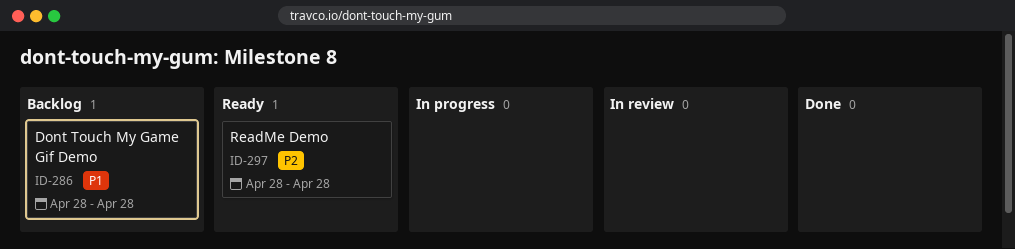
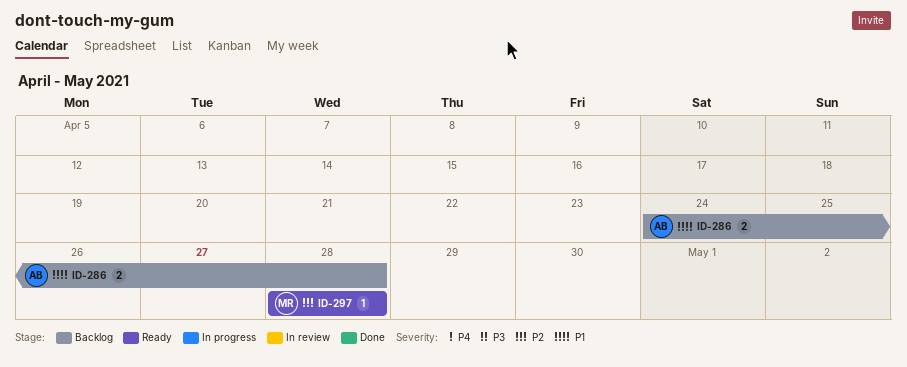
ID-286, start: Apr 28 -> Apr 24

